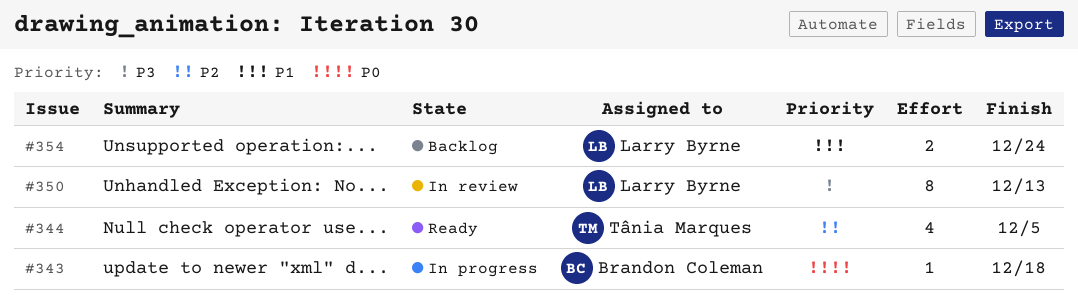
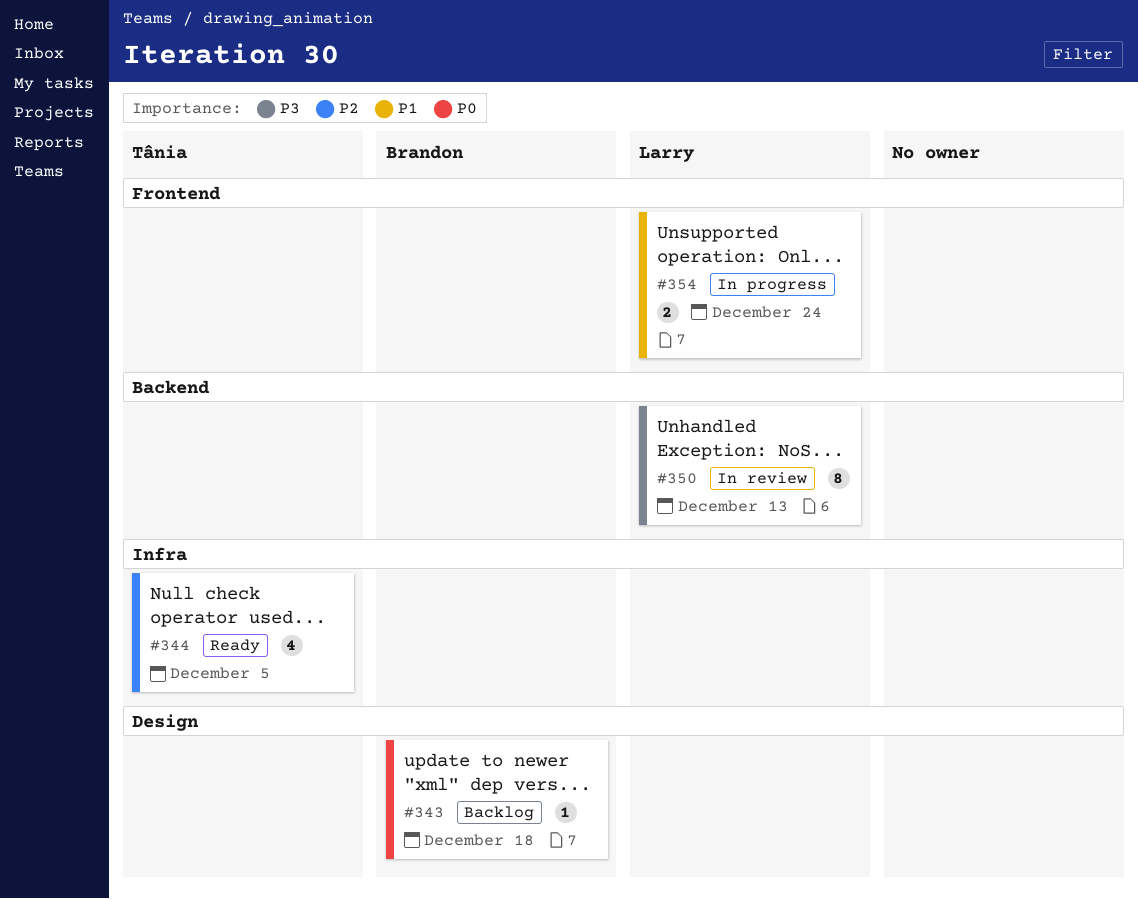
#343, status: In progress -> Backlog
#354, status: Backlog -> In progress

